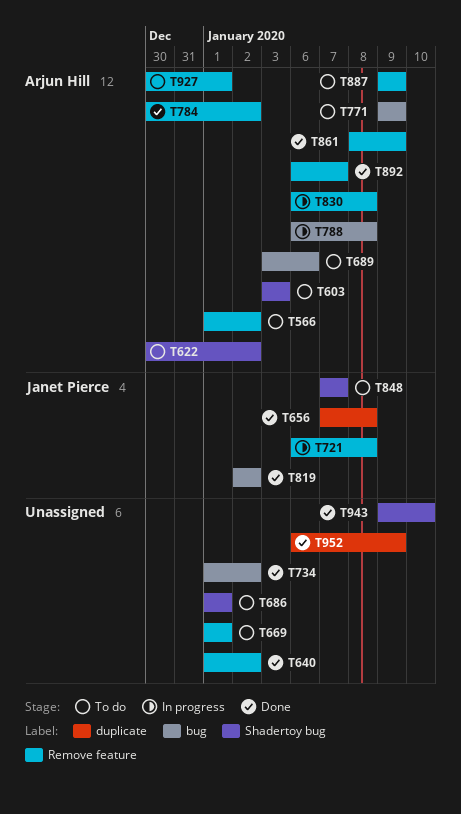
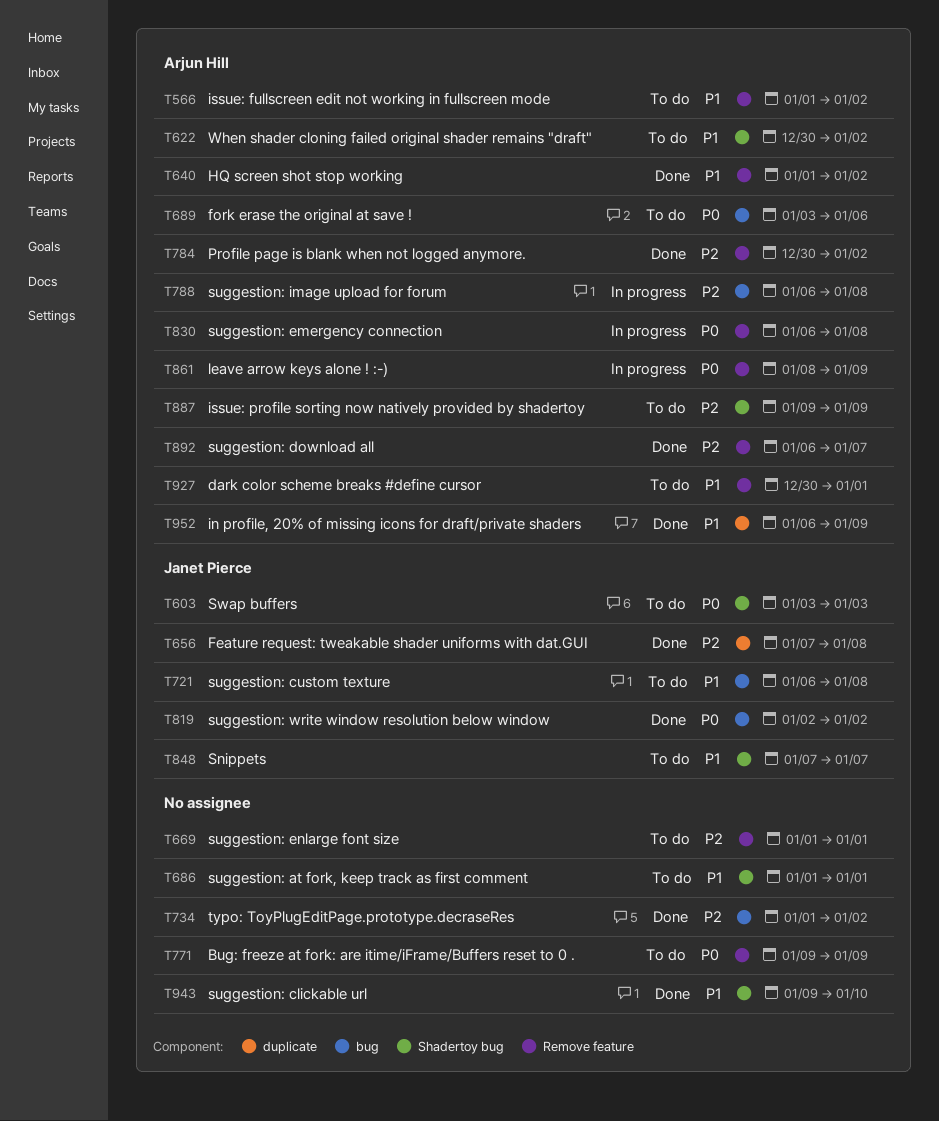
T603, owner: Arjun Hill -> Janet Pierce
T640, owner: none -> Arjun Hill
T721, status: In progress -> To do
T721, label: Remove feature -> bug
T771, owner: Arjun Hill -> none
T771, label: bug -> Remove feature
T861, status: Done -> In progress
T887, label: Remove feature -> Shadertoy bug
T952, owner: none -> Arjun Hill

